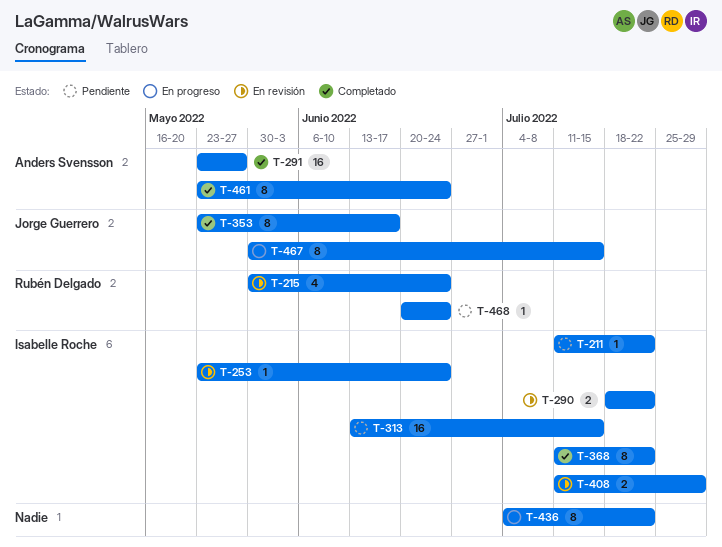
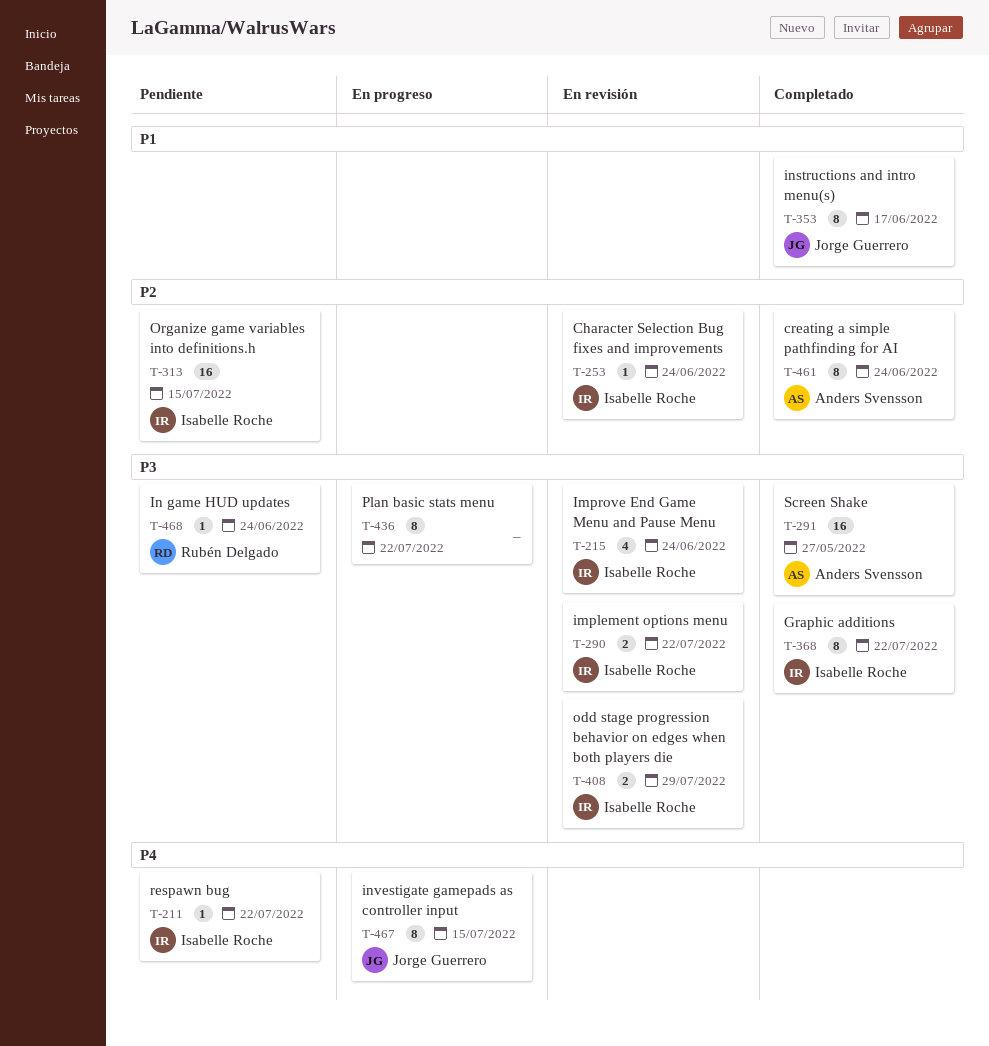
T-215, owner: Rubén Delgado -> Isabelle Roche

